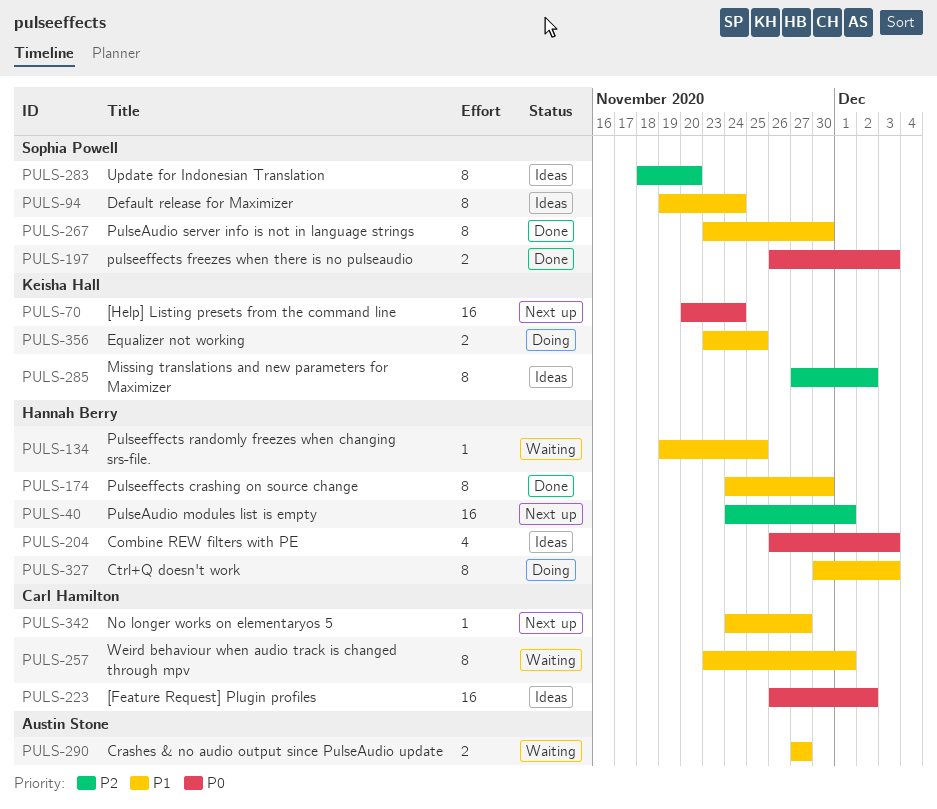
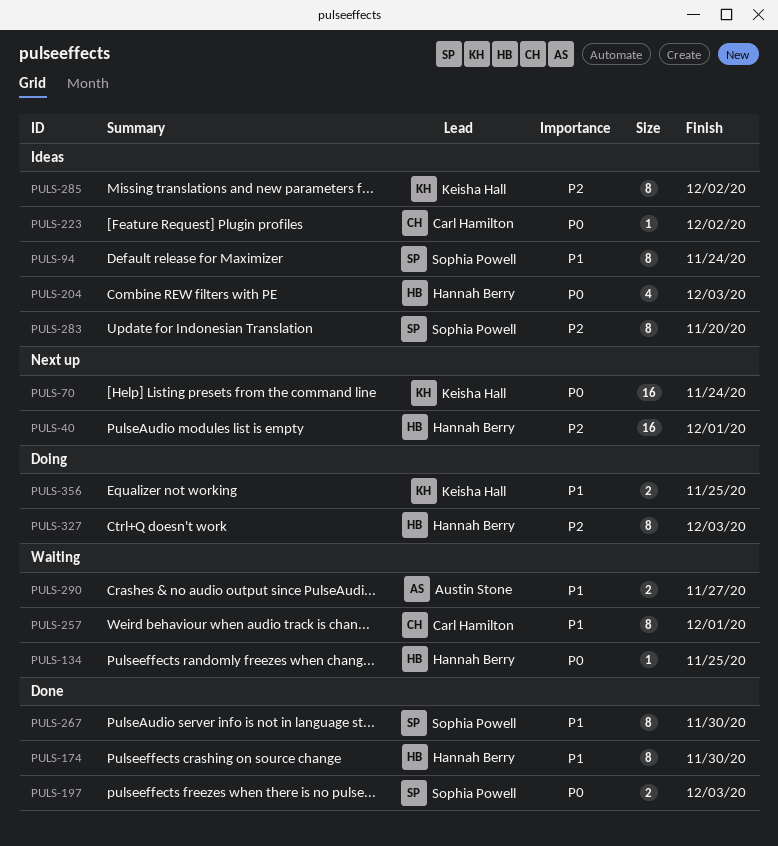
PULS-134, priority: P1 -> P0
PULS-223, estimate: 16 -> 1
PULS-327, priority: P1 -> P2
PULS-342: present -> none

